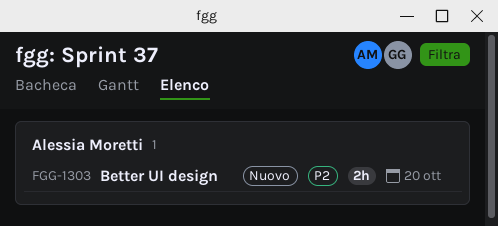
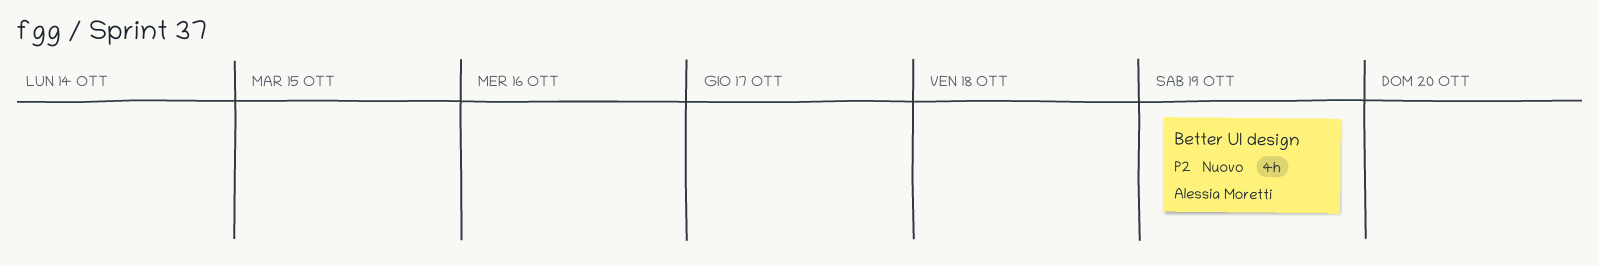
Better UI design, estimate: 2h -> 4h
Better UI design, due: Oct 20 -> Oct 19

